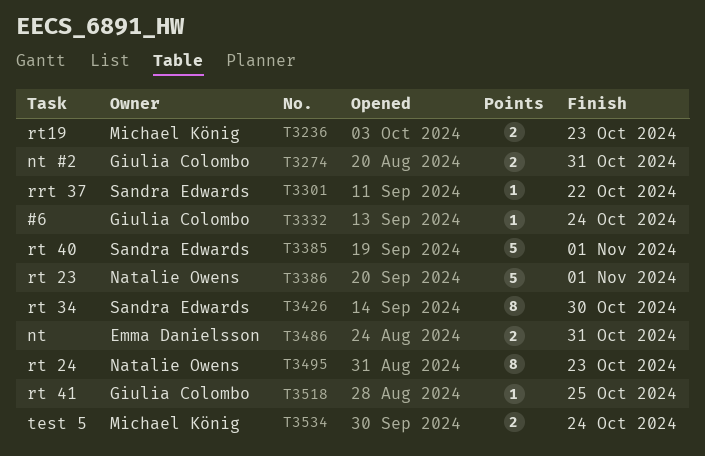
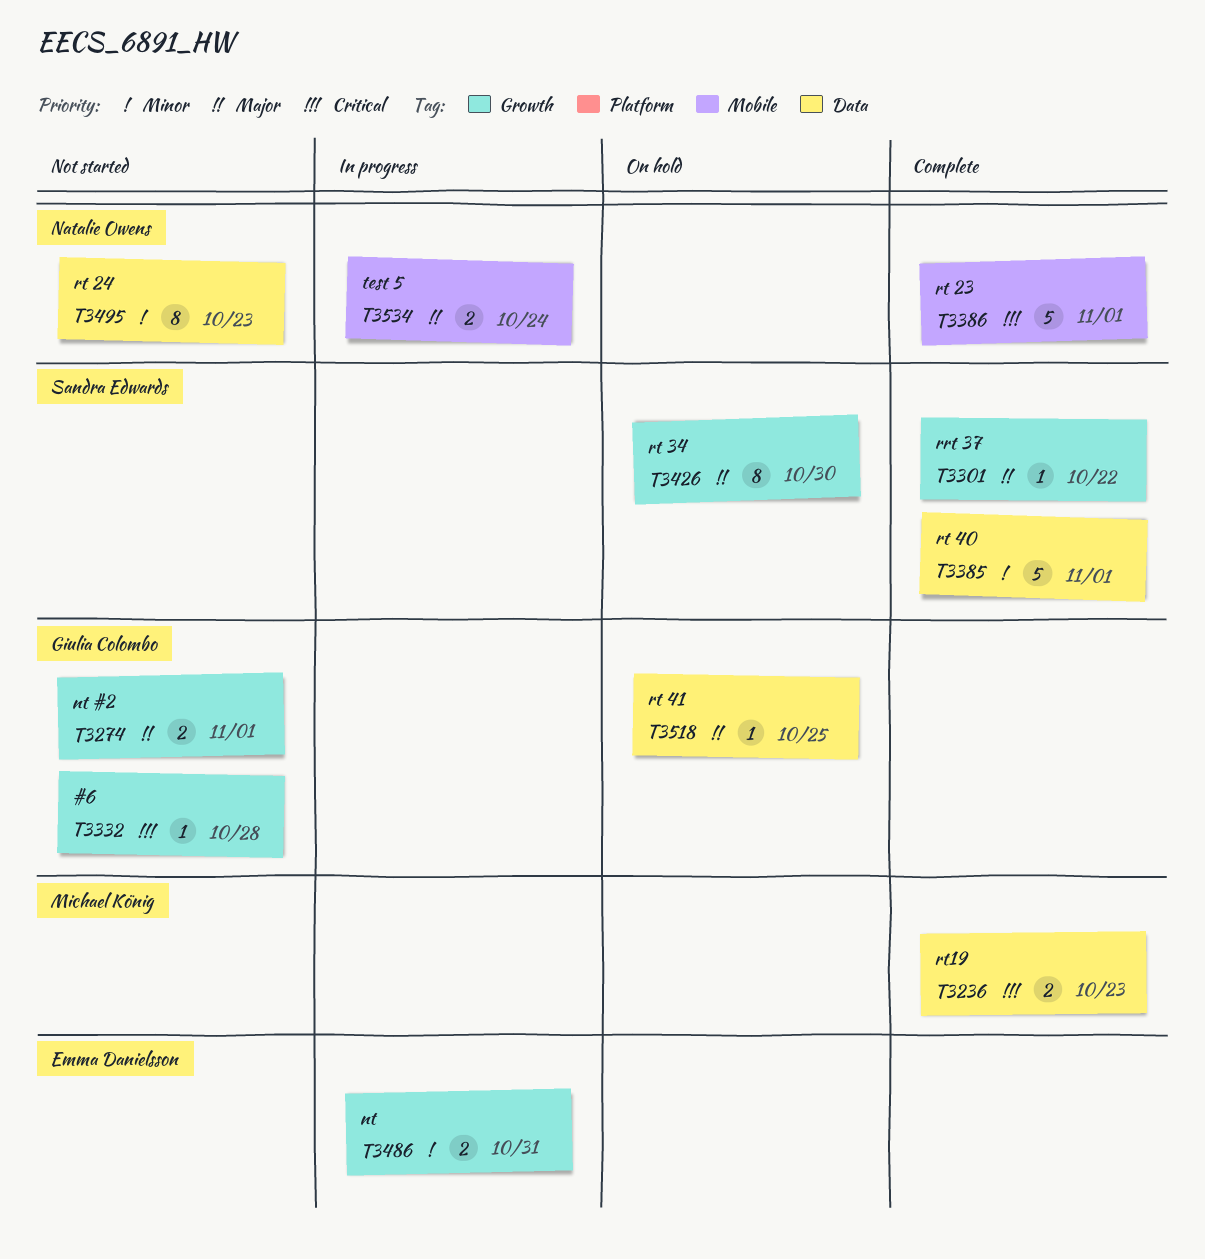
T3274, due: Oct 31 -> Nov 1
T3332, due: Oct 24 -> Oct 28
T3534, owner: Michael König -> Natalie Owens

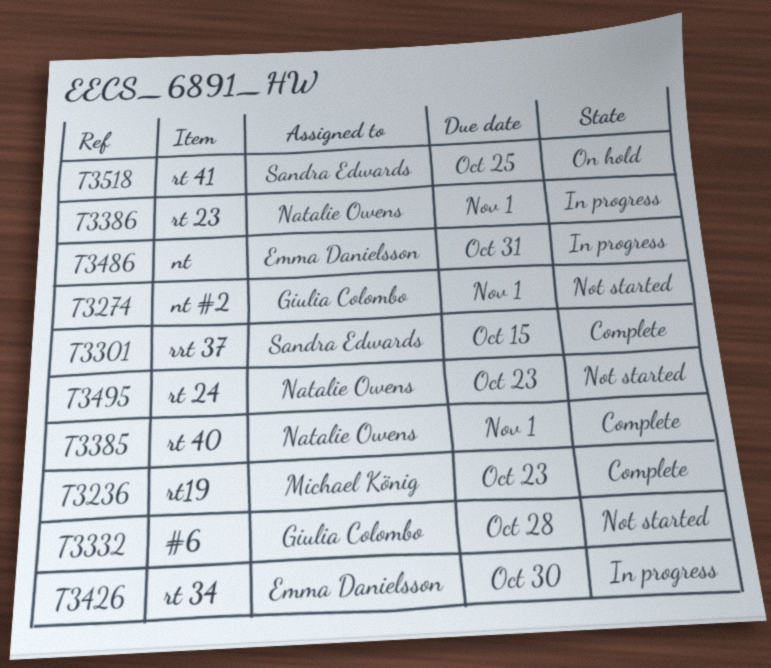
T3301, due: Oct 22 -> Oct 15
T3385, owner: Sandra Edwards -> Natalie Owens
T3386, status: Complete -> In progress
T3426, status: On hold -> In progress
T3426, owner: Sandra Edwards -> Emma Danielsson
T3518, owner: Giulia Colombo -> Sandra Edwards
T3534: present -> none

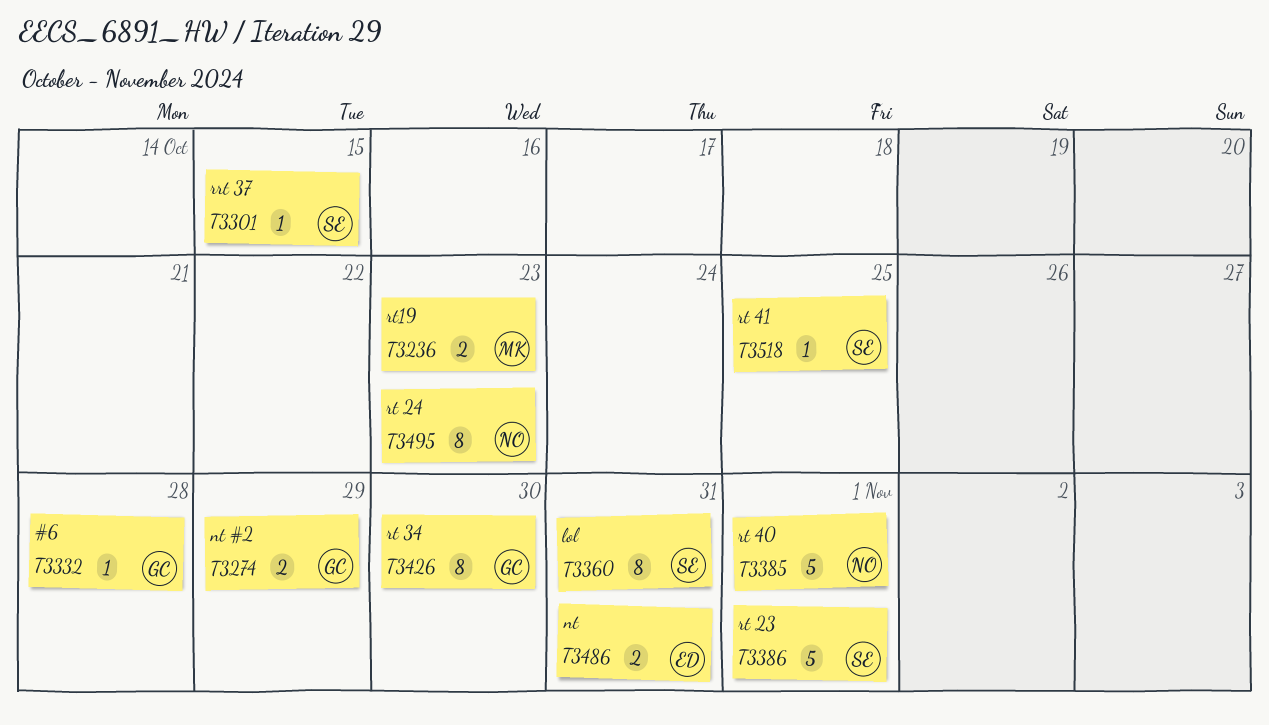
T3274, due: Nov 1 -> Oct 29
T3360: none -> present
T3386, owner: Natalie Owens -> Sandra Edwards
T3426, owner: Emma Danielsson -> Giulia Colombo

